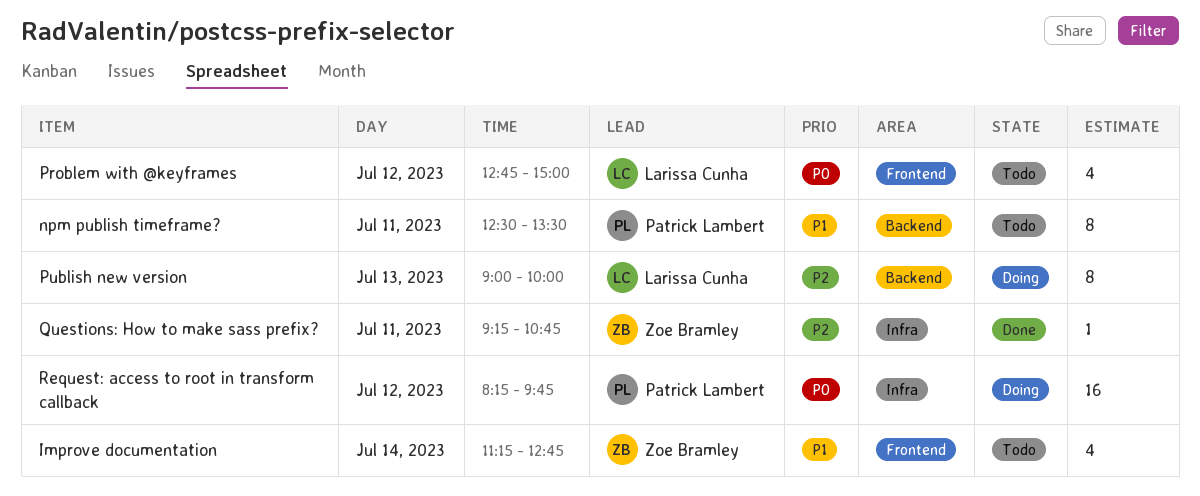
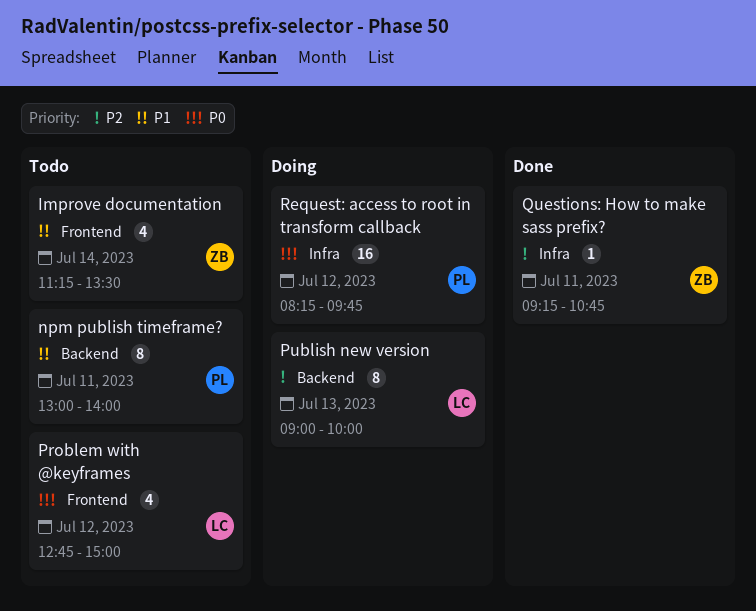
Improve documentation, ends: 12:45 -> 13:30
npm publish timeframe?, begins: 12:30 -> 13:00
npm publish timeframe?, ends: 13:30 -> 14:00

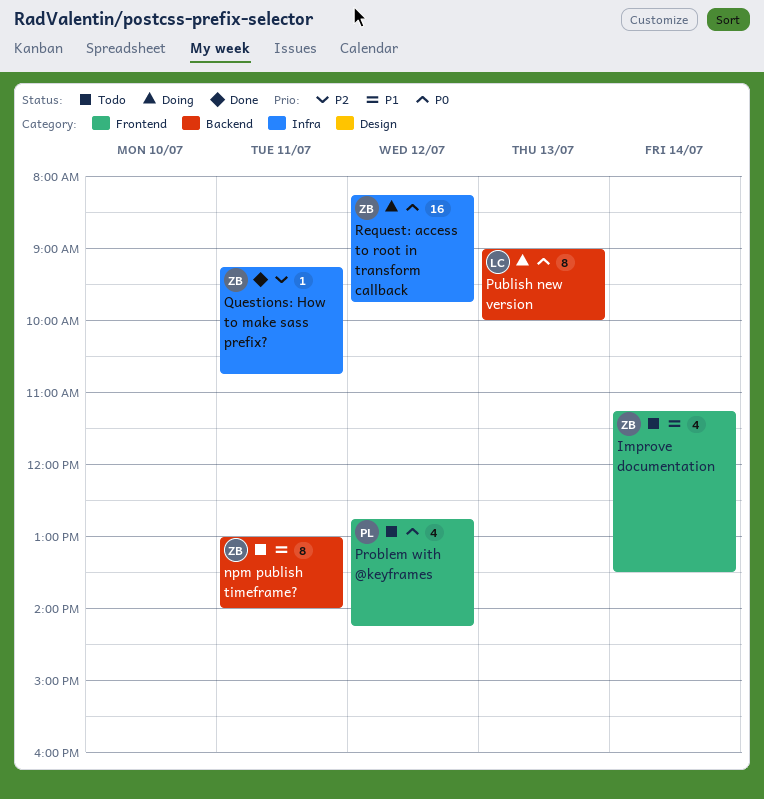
npm publish timeframe?, owner: PL -> ZB
Problem with @keyframes, owner: LC -> PL
Problem with @keyframes, ends: 15:00 -> 14:15
Publish new version, priority: P2 -> P0
Request: access to root in transform callback, owner: PL -> ZB

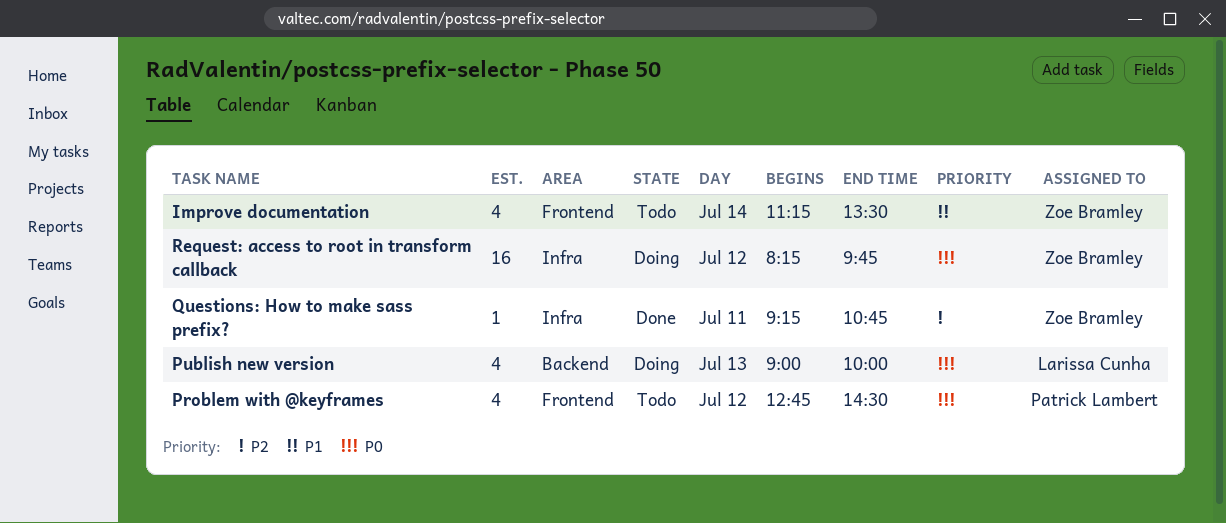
npm publish timeframe?: present -> none
Problem with @keyframes, ends: 14:15 -> 14:30
Publish new version, estimate: 8 -> 4

